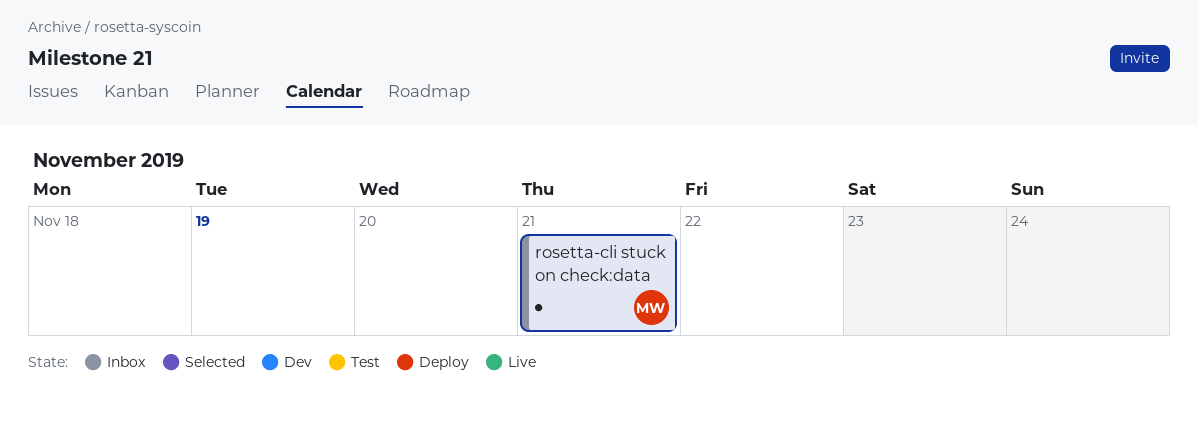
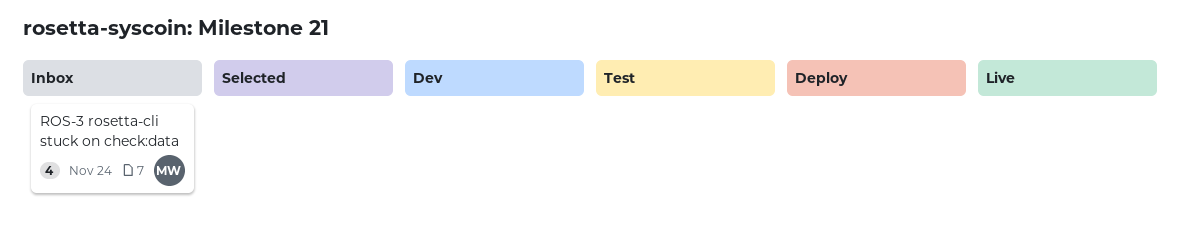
rosetta-cli stuck on check:data, estimate: 1 -> 4
rosetta-cli stuck on check:data, due: Nov 21 -> Nov 24

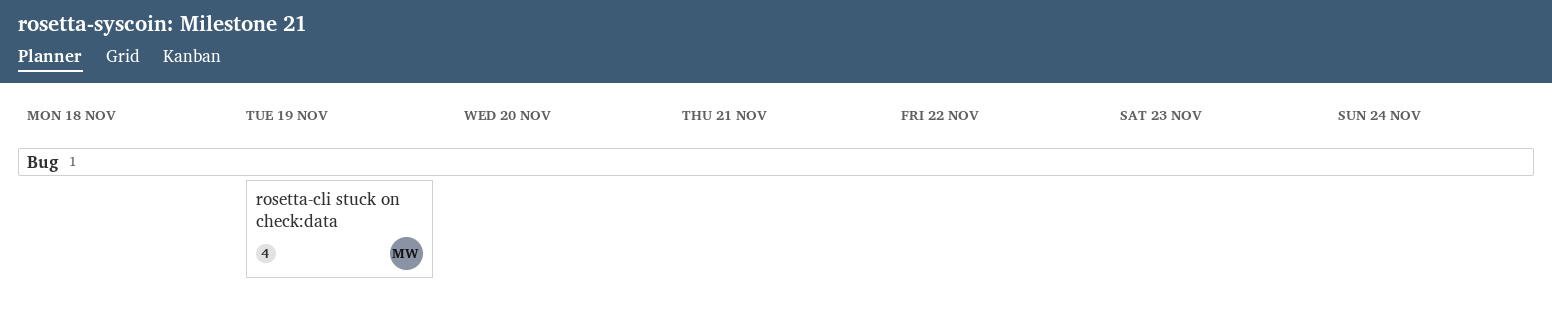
rosetta-cli stuck on check:data, due: Nov 24 -> Nov 19

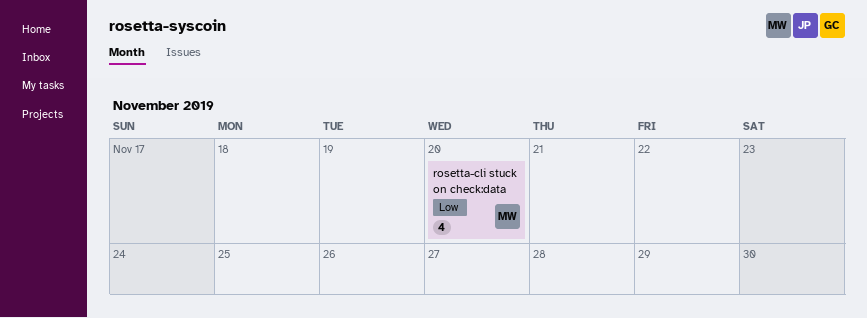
rosetta-cli stuck on check:data, due: Nov 19 -> Nov 20

